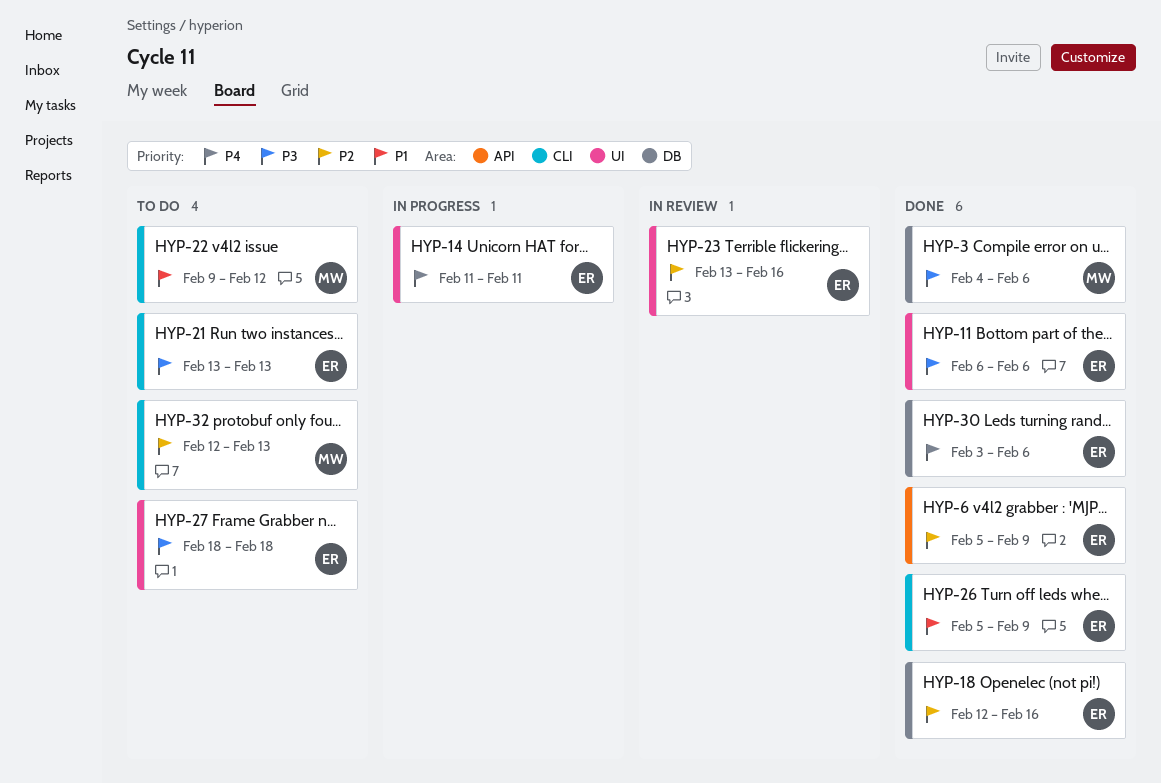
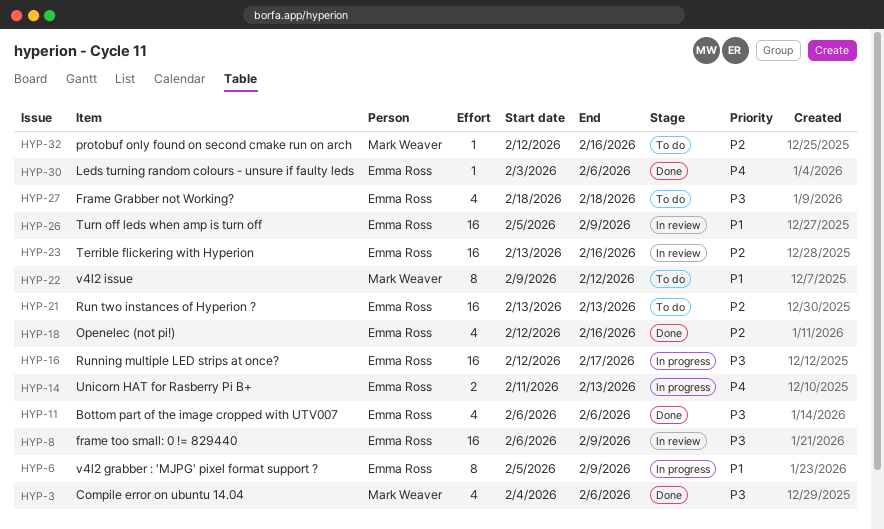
HYP-6, status: Done -> In progress
HYP-6, priority: P2 -> P1
HYP-8: none -> present
HYP-14, due: Feb 11 -> Feb 13
HYP-16: none -> present
HYP-21, priority: P3 -> P2
HYP-26, status: Done -> In review
HYP-32, due: Feb 13 -> Feb 16

